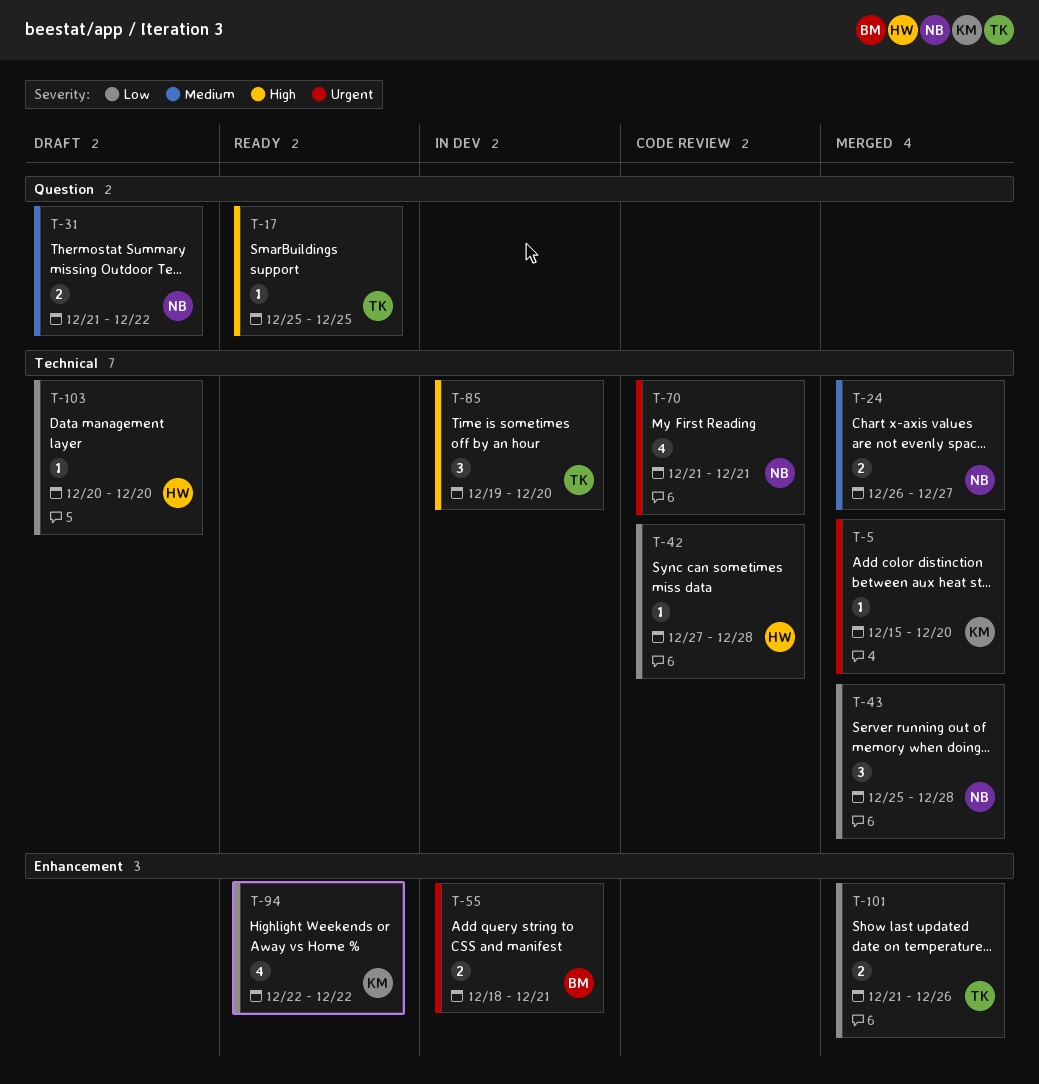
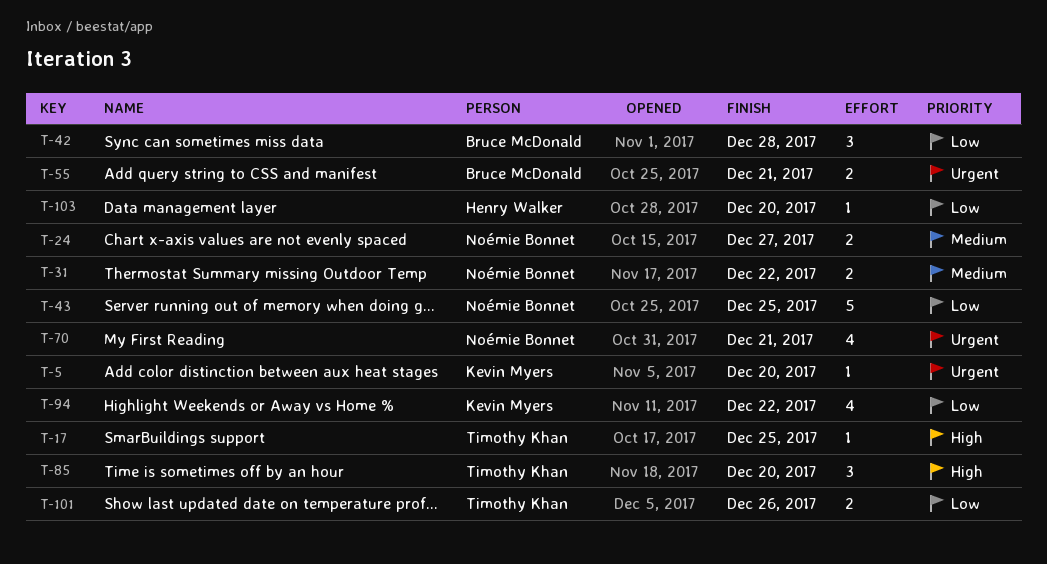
T-42, owner: Henry Walker -> Bruce McDonald
T-42, estimate: 1 -> 3
T-43, estimate: 3 -> 5
T-43, due: Dec 28 -> Dec 25

